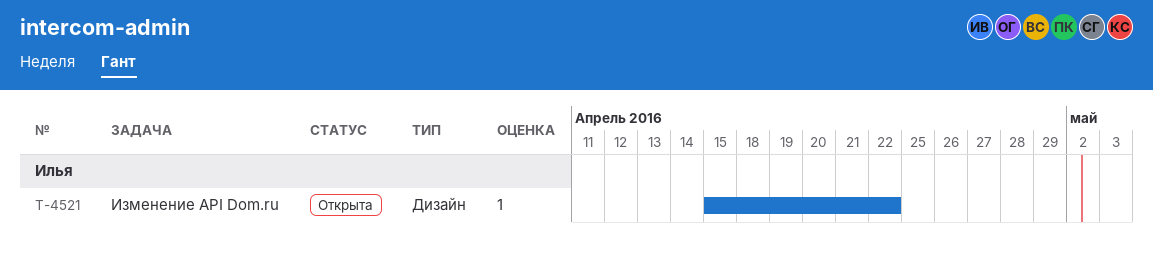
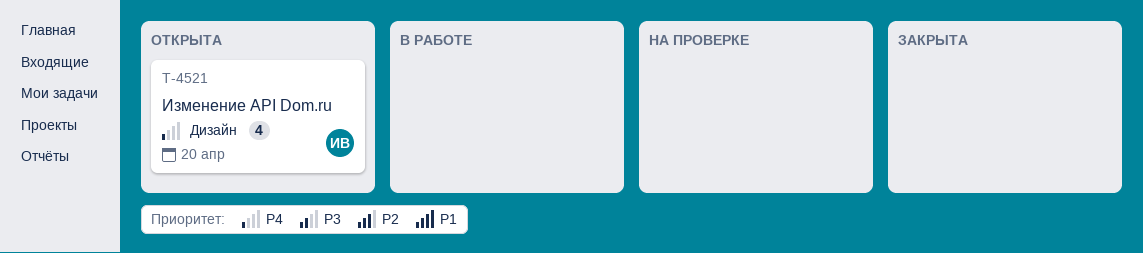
T-4521, estimate: 1 -> 4
T-4521, due: Apr 22 -> Apr 20

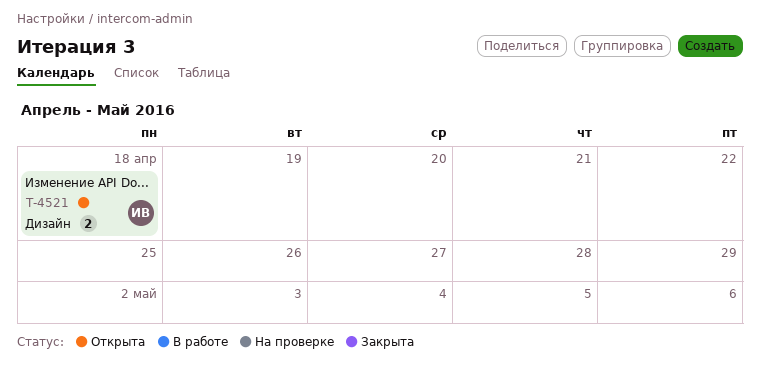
T-4521, estimate: 4 -> 2
T-4521, due: Apr 20 -> Apr 18

